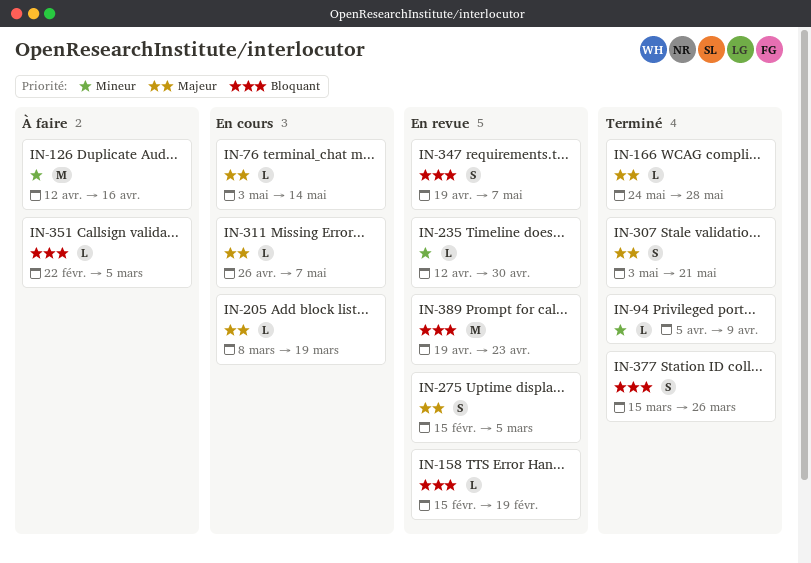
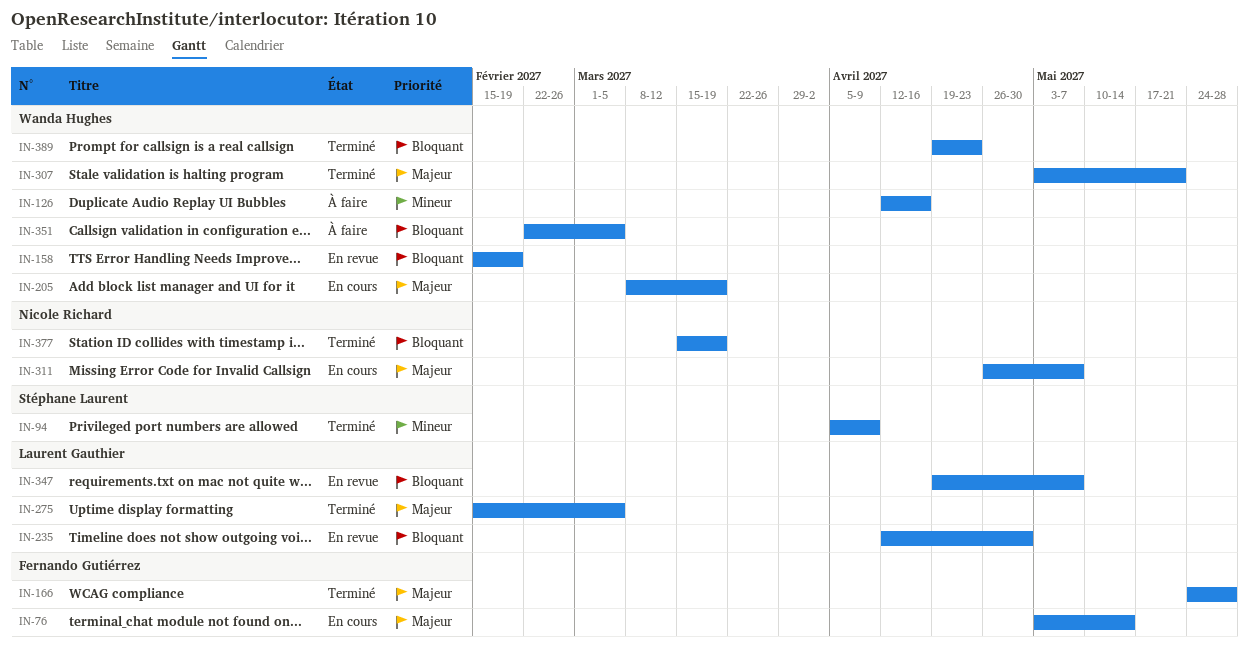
IN-235, priority: Mineur -> Bloquant
IN-275, status: En revue -> Terminé
IN-377, due: Mar 26 -> Mar 19
IN-389, status: En revue -> Terminé

